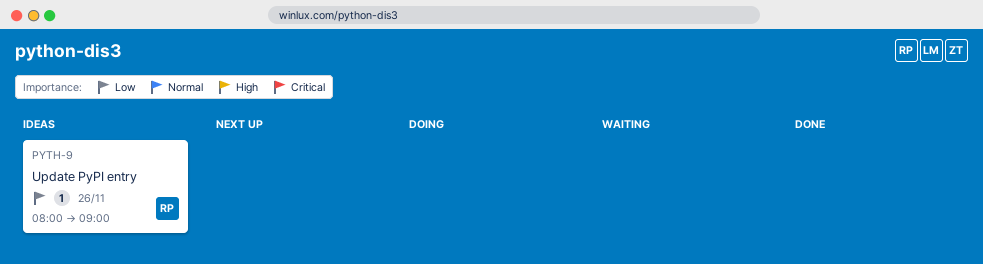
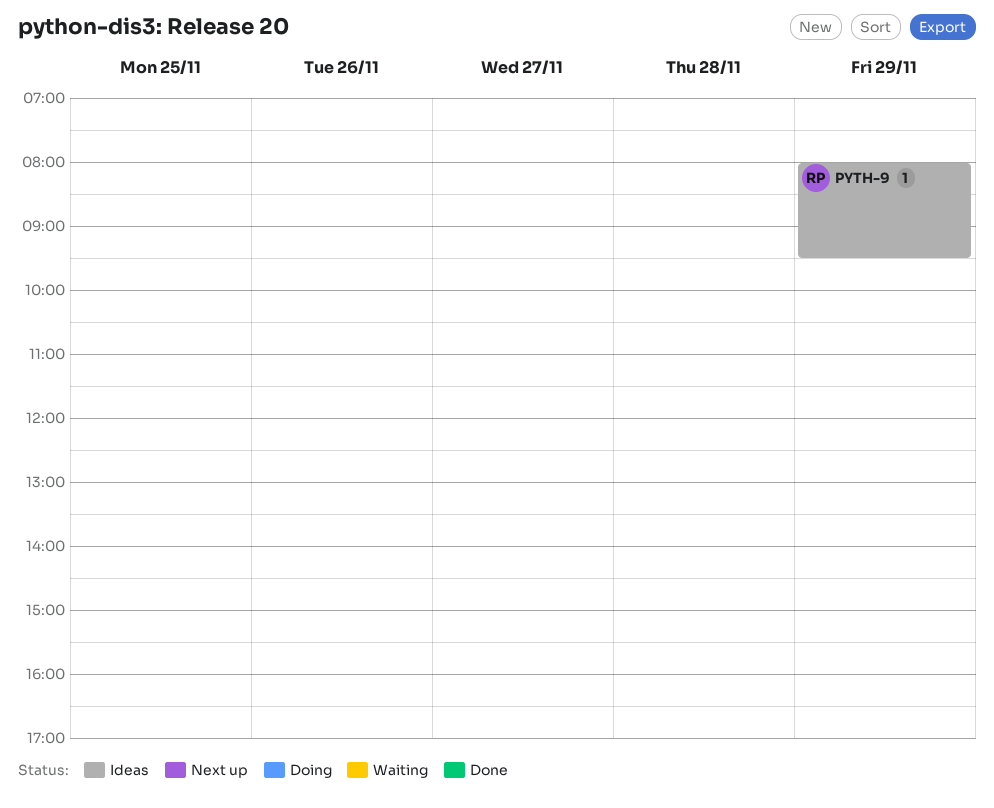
PYTH-9, day: Nov 26 -> Nov 29
PYTH-9, ends: 09:00 -> 09:30

